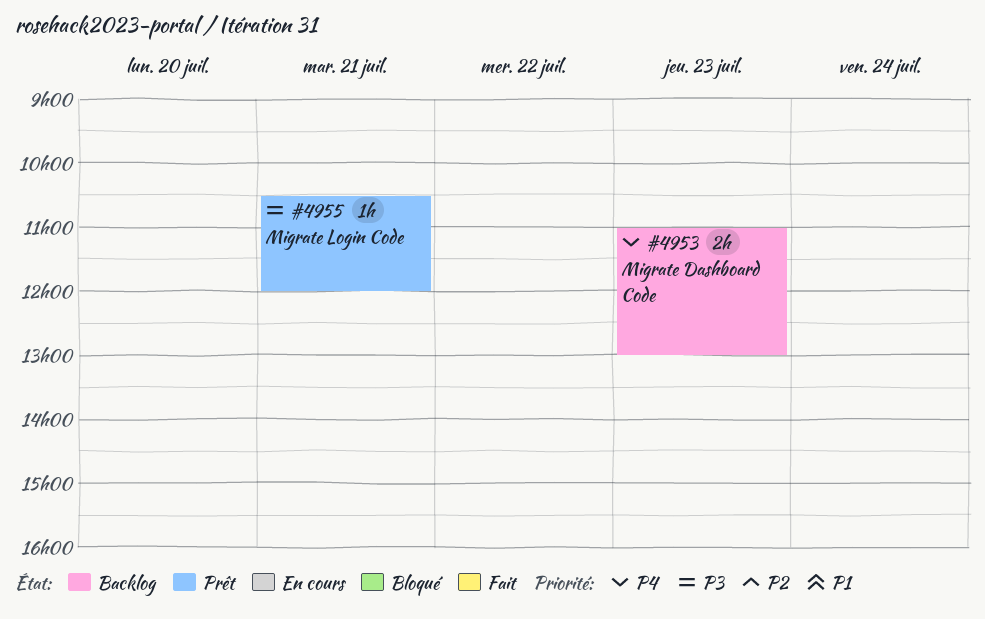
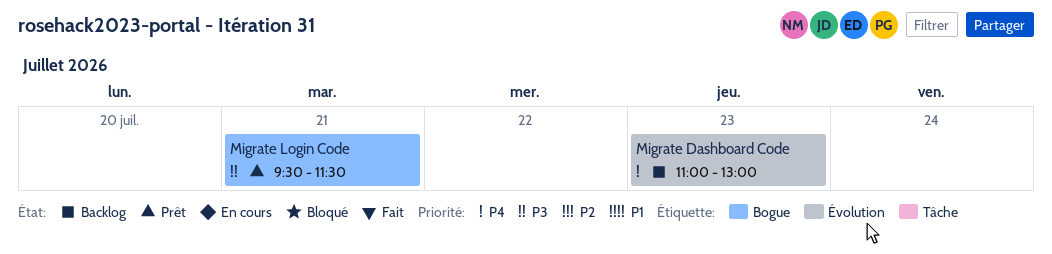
Migrate Login Code, begins: 10:30 -> 09:30
Migrate Login Code, ends: 12:00 -> 11:30

